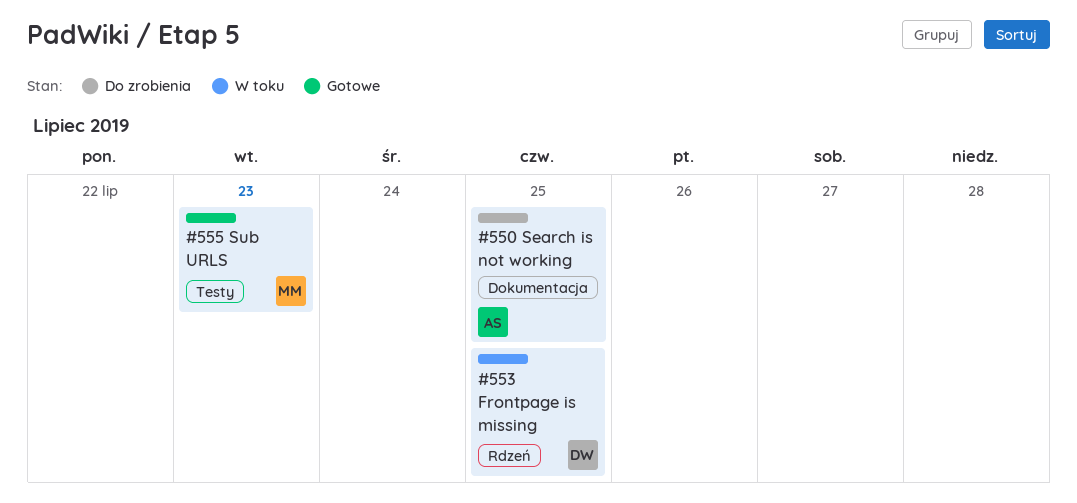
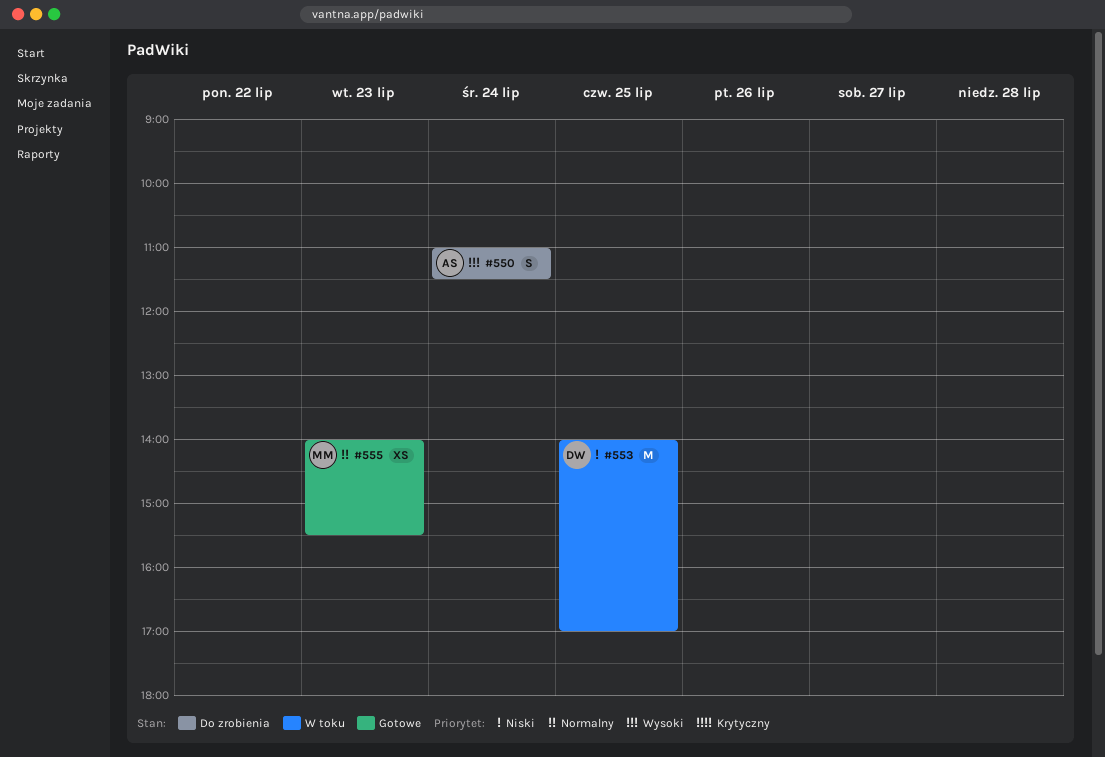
#550, day: Jul 25 -> Jul 24

